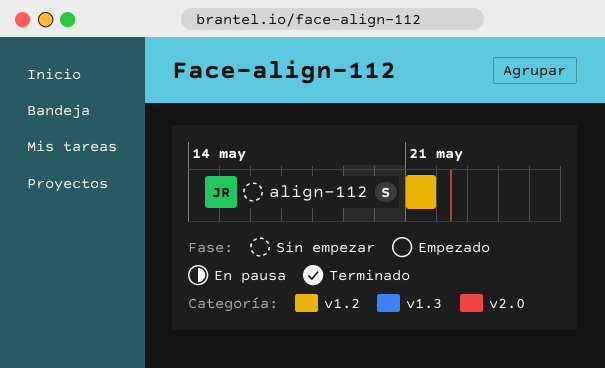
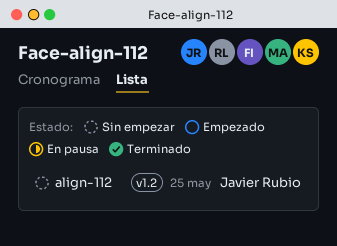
align-112, due: May 21 -> May 25

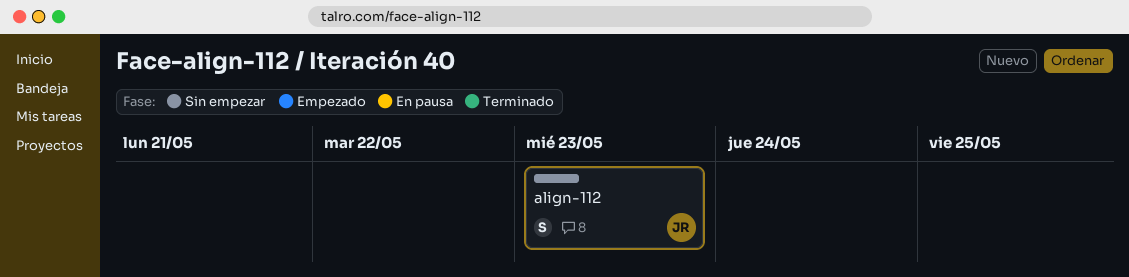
align-112, due: May 25 -> May 23

